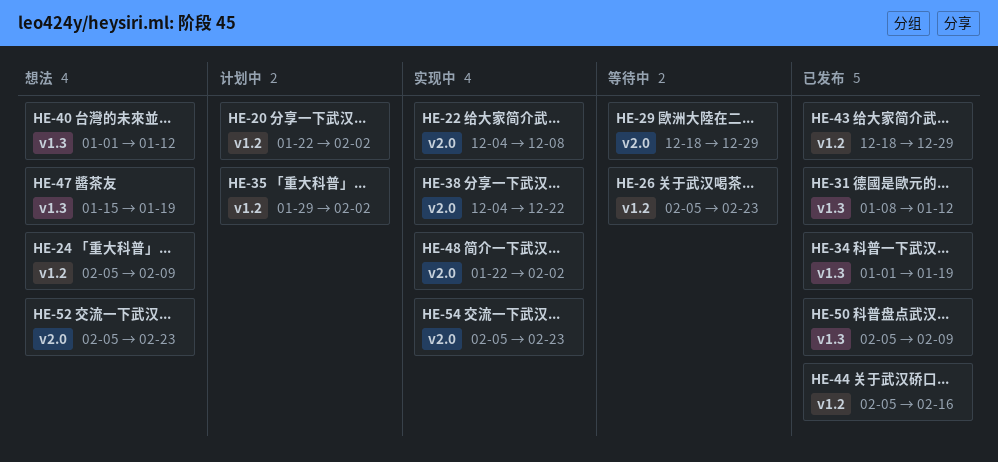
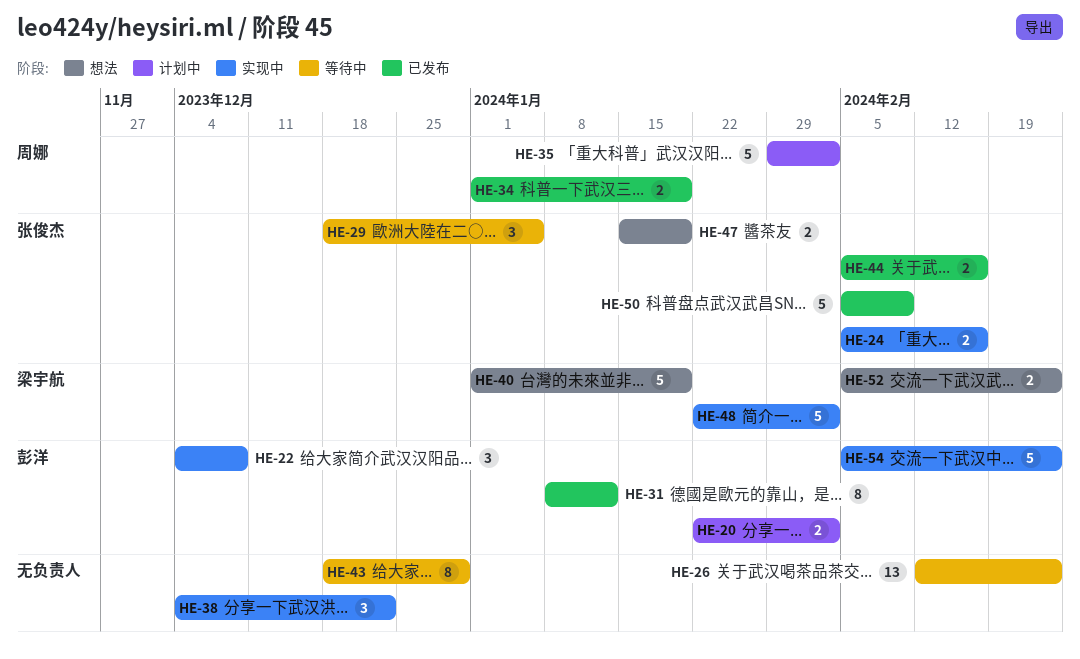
HE-24, status: 想法 -> 实现中
HE-24, due: Feb 9 -> Feb 16
HE-26, start: Feb 5 -> Feb 12
HE-29, due: Dec 29 -> Jan 5
HE-40, due: Jan 12 -> Jan 19
HE-43, status: 已发布 -> 等待中

